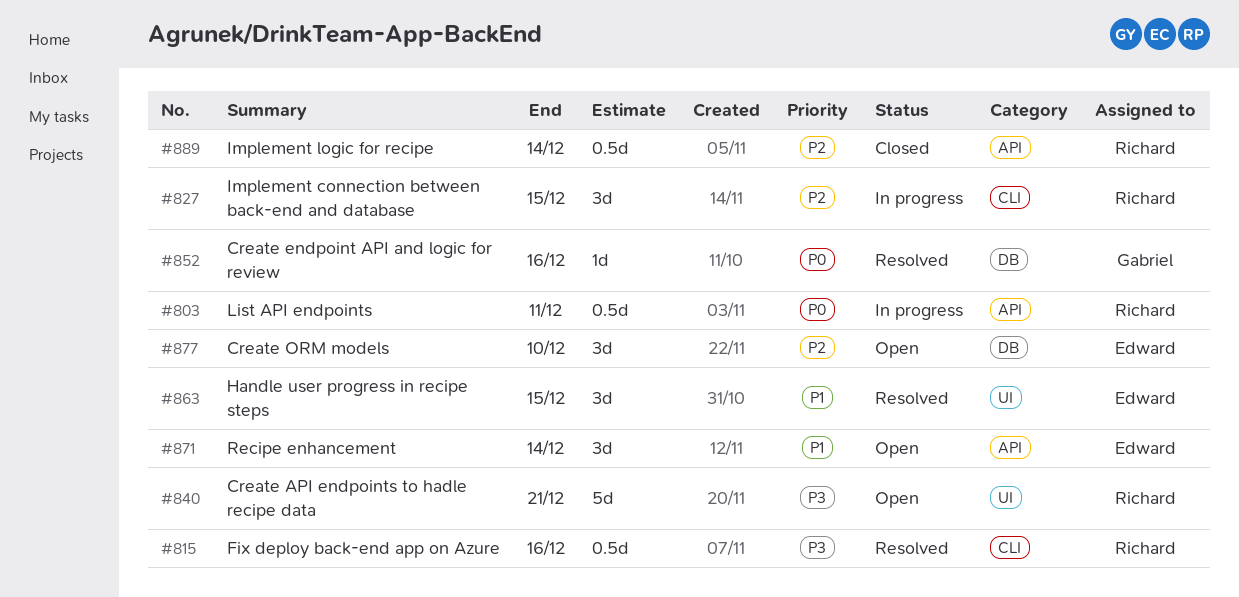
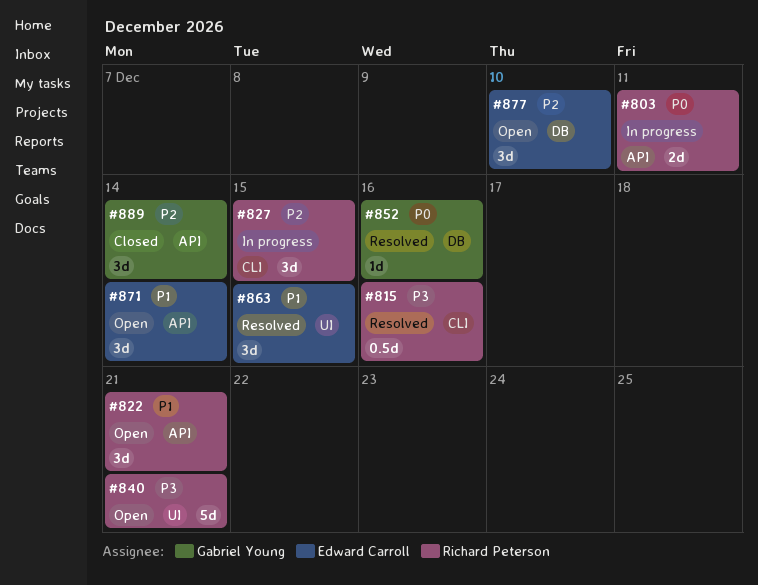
#803, estimate: 0.5d -> 2d
#822: none -> present
#889, owner: Richard Peterson -> Gabriel Young
#889, estimate: 0.5d -> 3d

